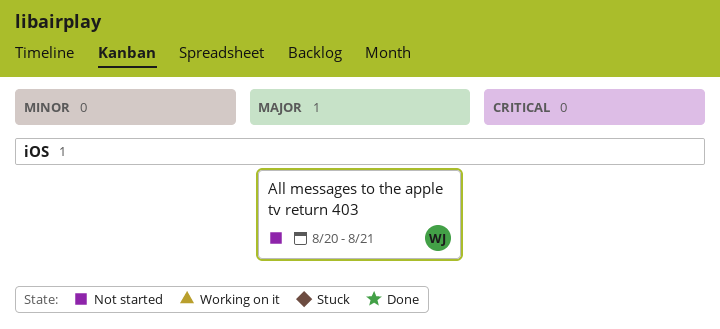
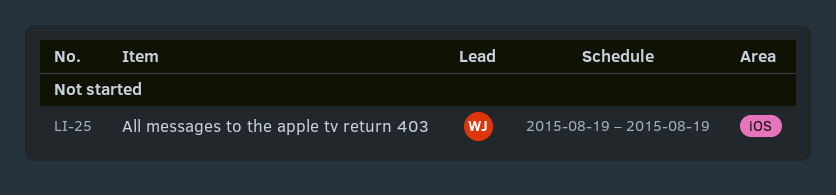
All messages to the apple tv return 403, start: Aug 20 -> Aug 19
All messages to the apple tv return 403, due: Aug 21 -> Aug 19

